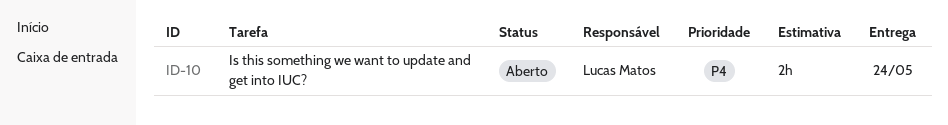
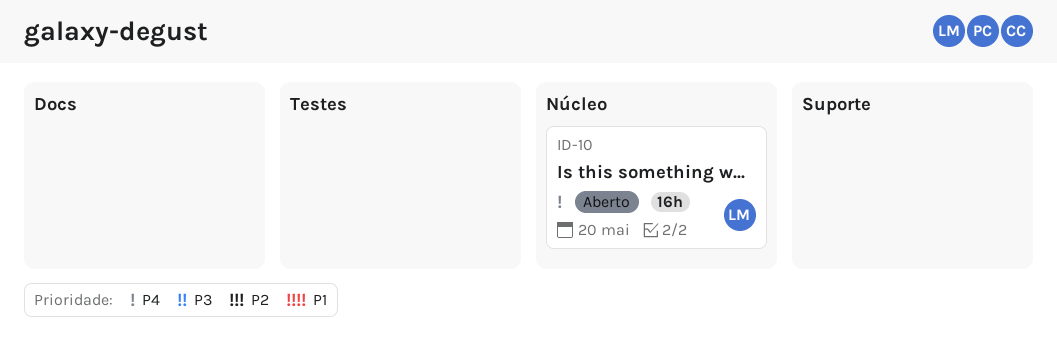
ID-10, estimate: 2h -> 16h
ID-10, due: May 24 -> May 20

